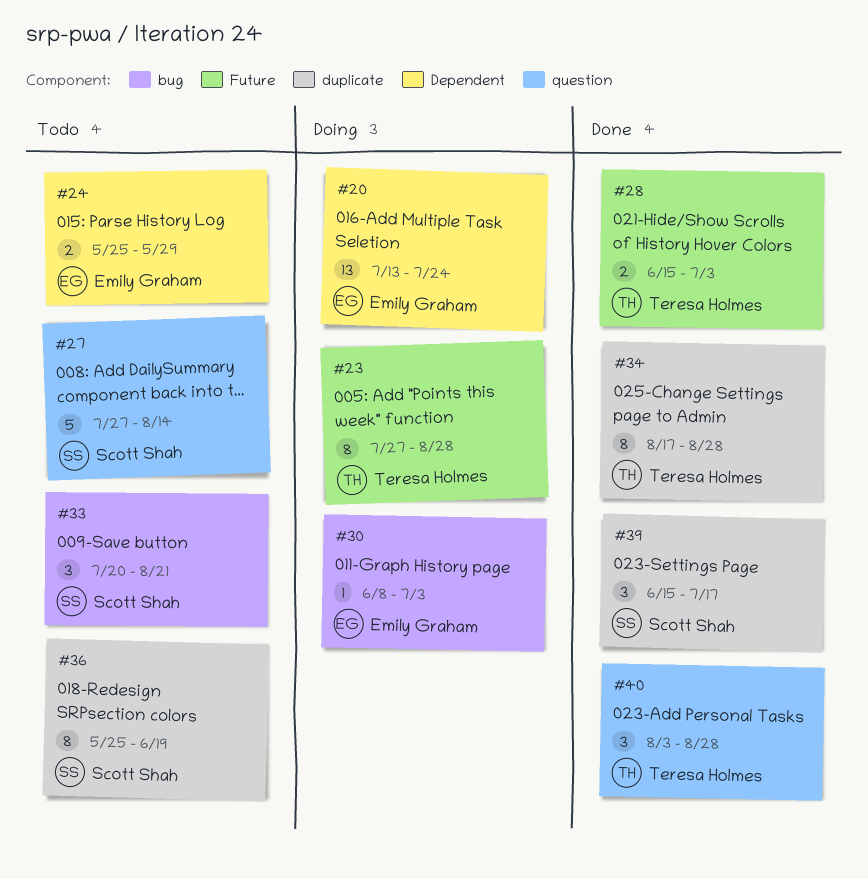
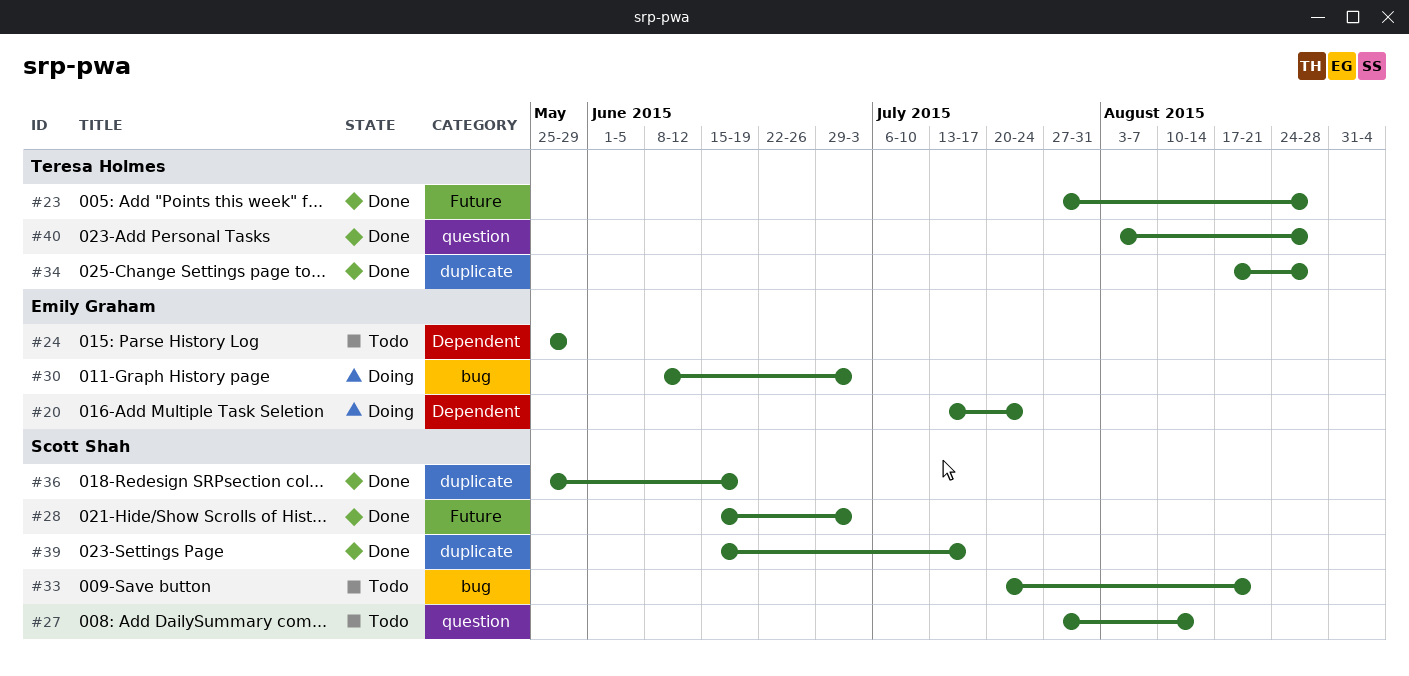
#23, status: Doing -> Done
#28, owner: Teresa Holmes -> Scott Shah
#36, status: Todo -> Done

